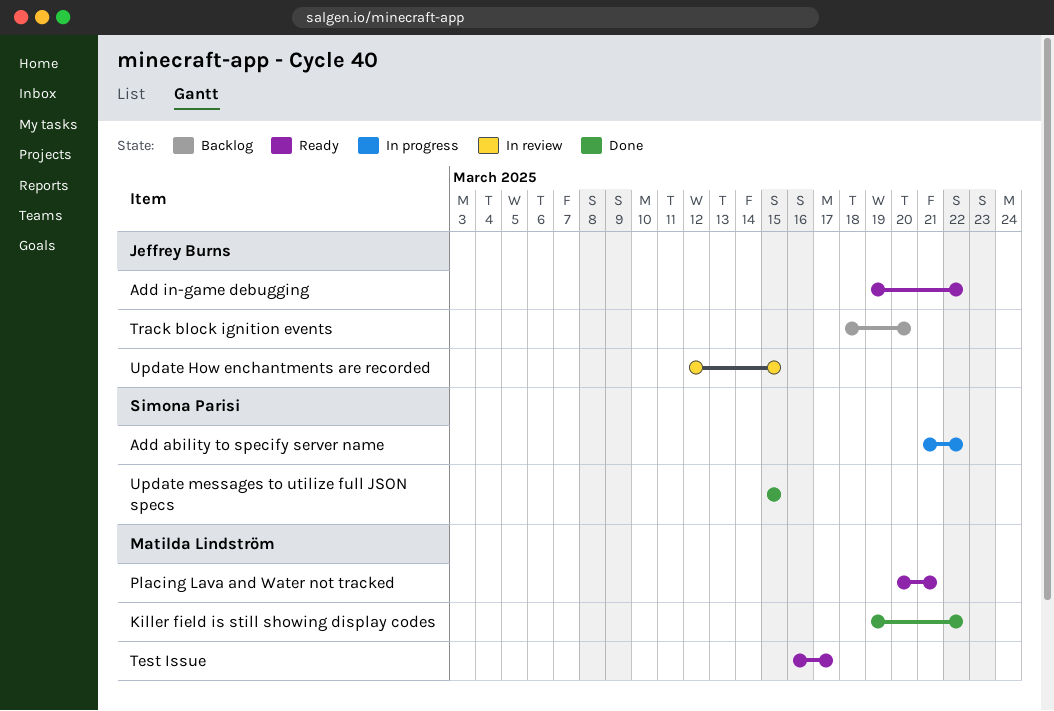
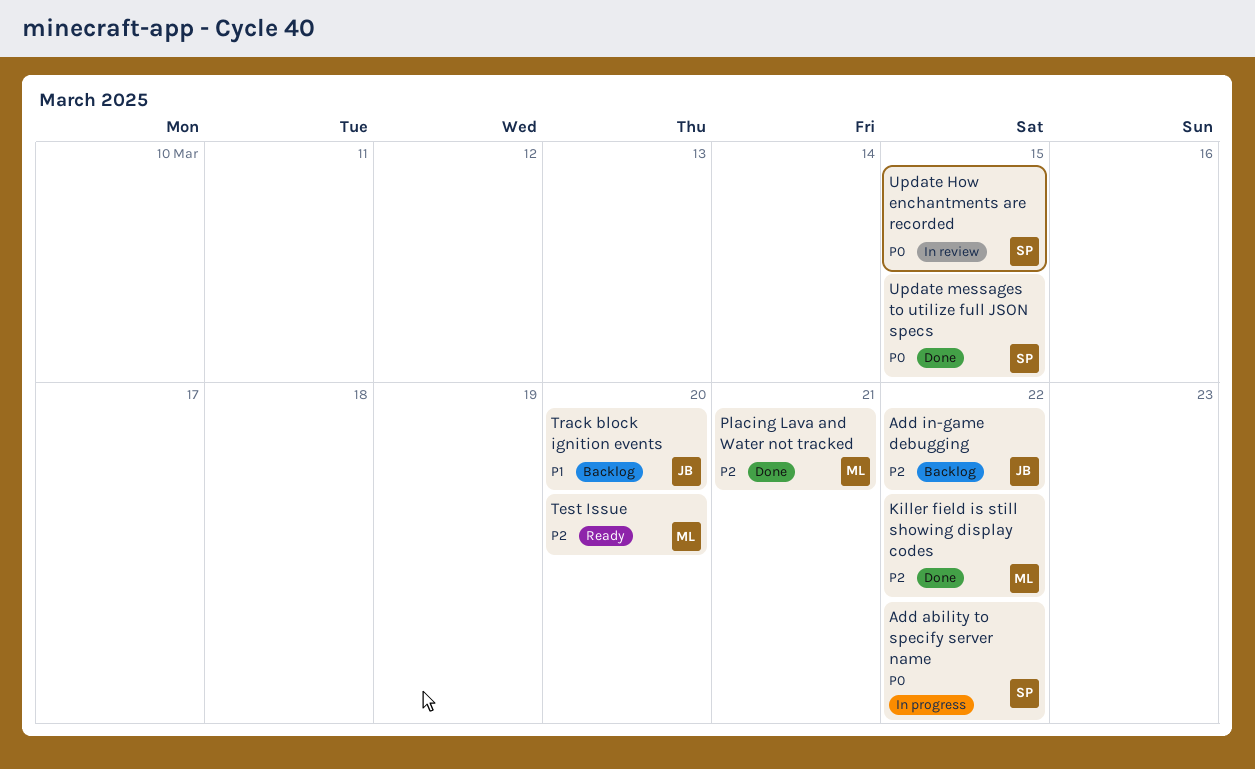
Add in-game debugging, status: Ready -> Backlog
Placing Lava and Water not tracked, status: Ready -> Done
Test Issue, due: Mar 17 -> Mar 20
Update How enchantments are recorded, owner: Jeffrey Burns -> Simona Parisi

